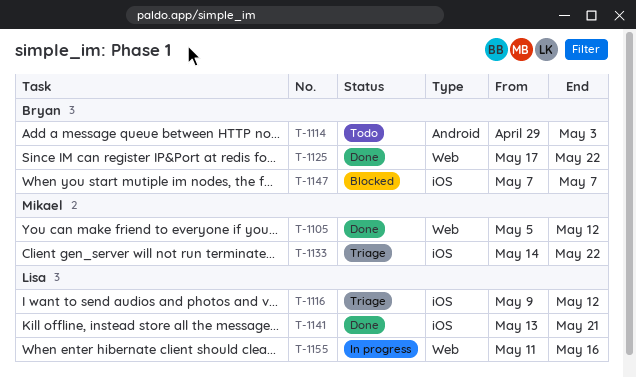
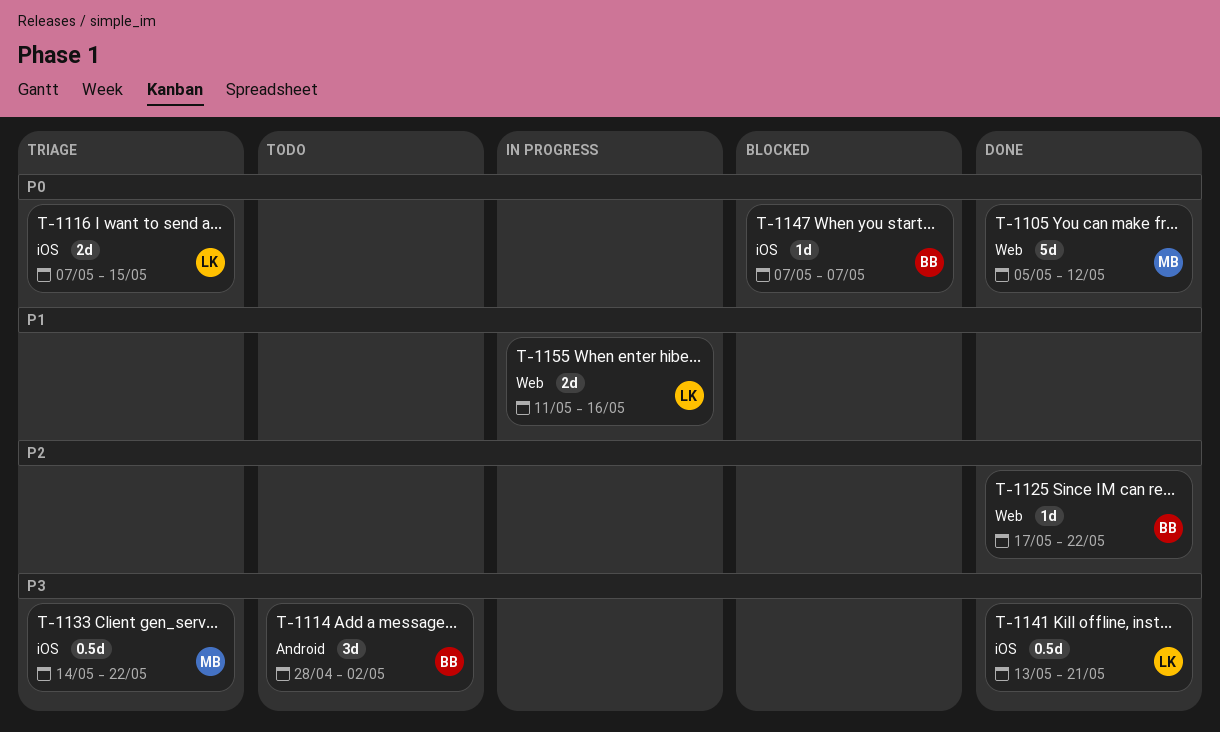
T-1114, start: Apr 29 -> Apr 28
T-1114, due: May 3 -> May 2
T-1116, start: May 9 -> May 7
T-1116, due: May 12 -> May 15

